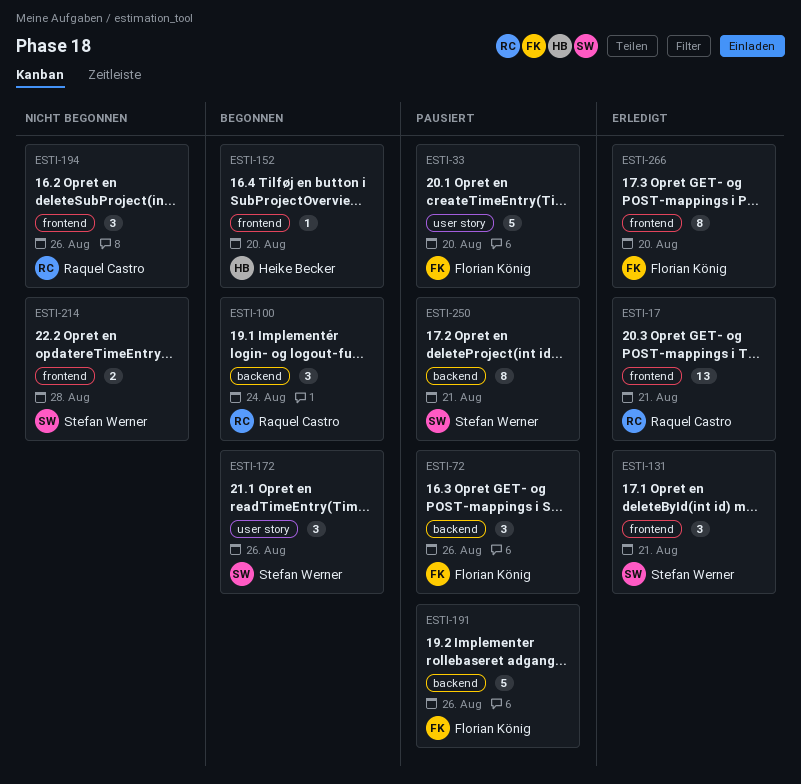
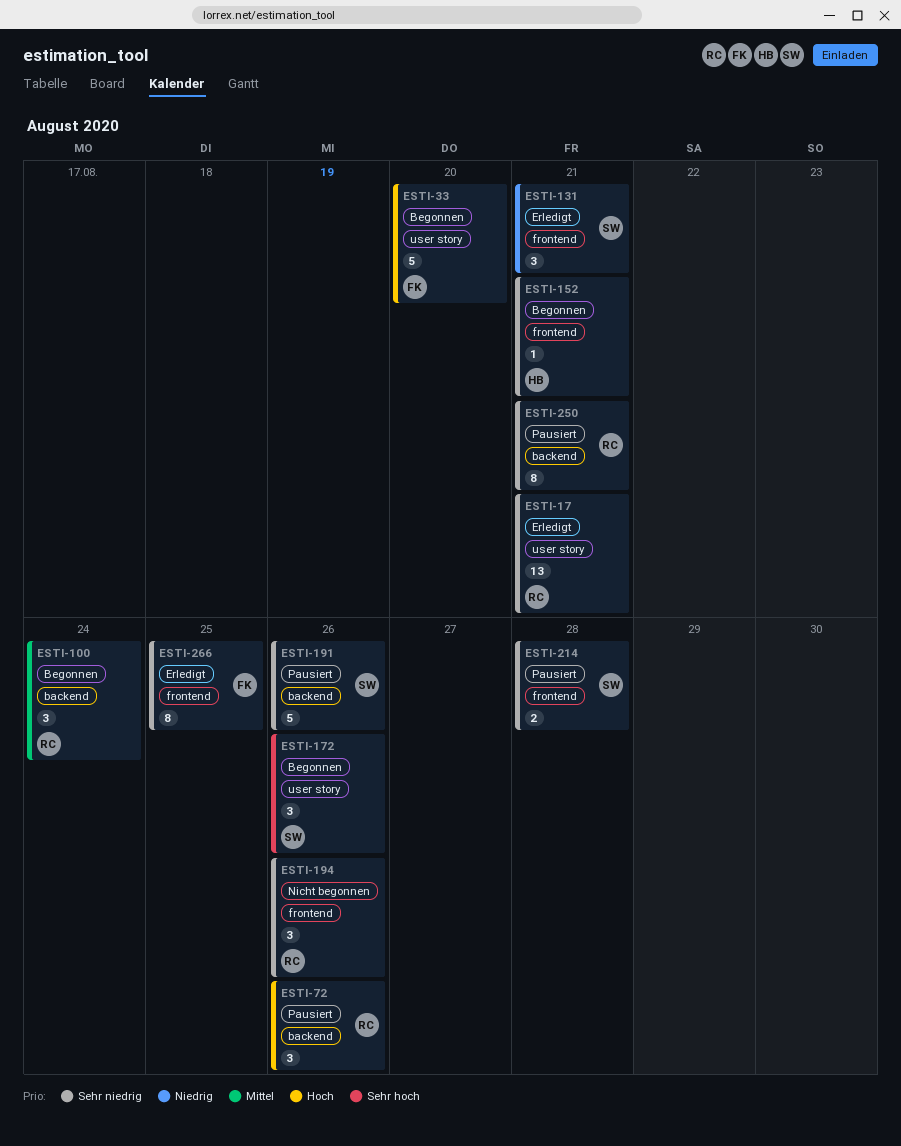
ESTI-17, label: frontend -> user story
ESTI-33, status: Pausiert -> Begonnen
ESTI-72, owner: Florian König -> Raquel Castro
ESTI-152, due: Aug 20 -> Aug 21
ESTI-191, owner: Florian König -> Stefan Werner
ESTI-214, status: Nicht begonnen -> Pausiert
ESTI-250, owner: Stefan Werner -> Raquel Castro
ESTI-266, due: Aug 20 -> Aug 25

